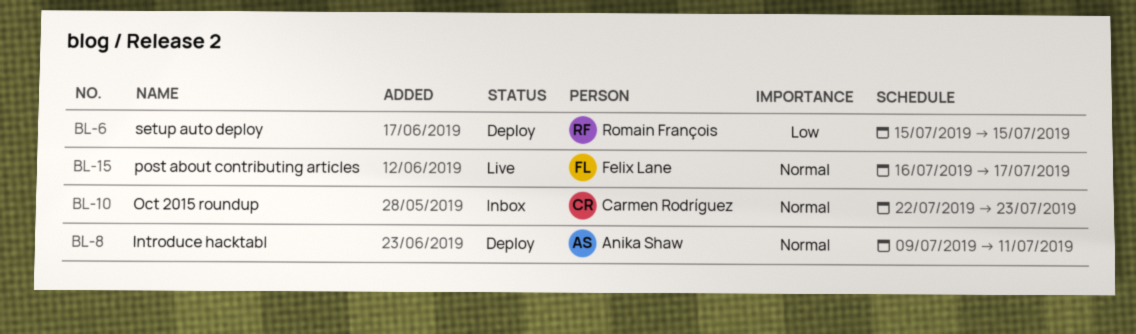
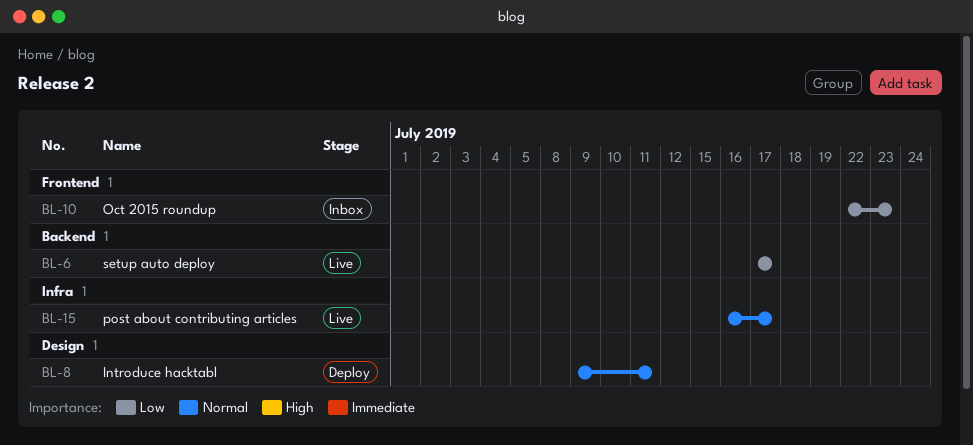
BL-6, status: Deploy -> Live
BL-6, start: Jul 15 -> Jul 17
BL-6, due: Jul 15 -> Jul 17
BL-10, priority: Normal -> Low

